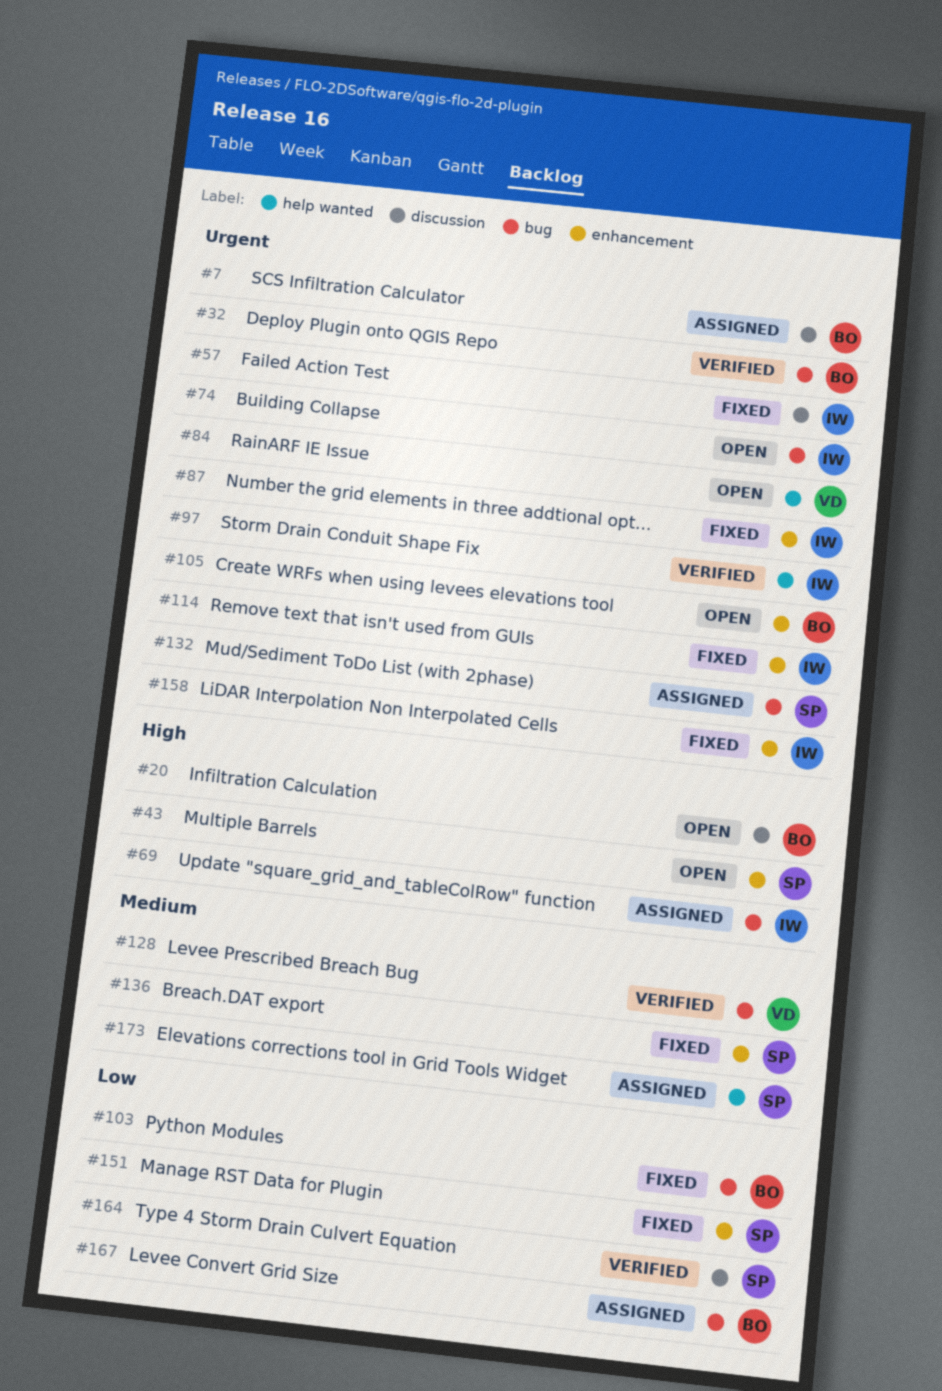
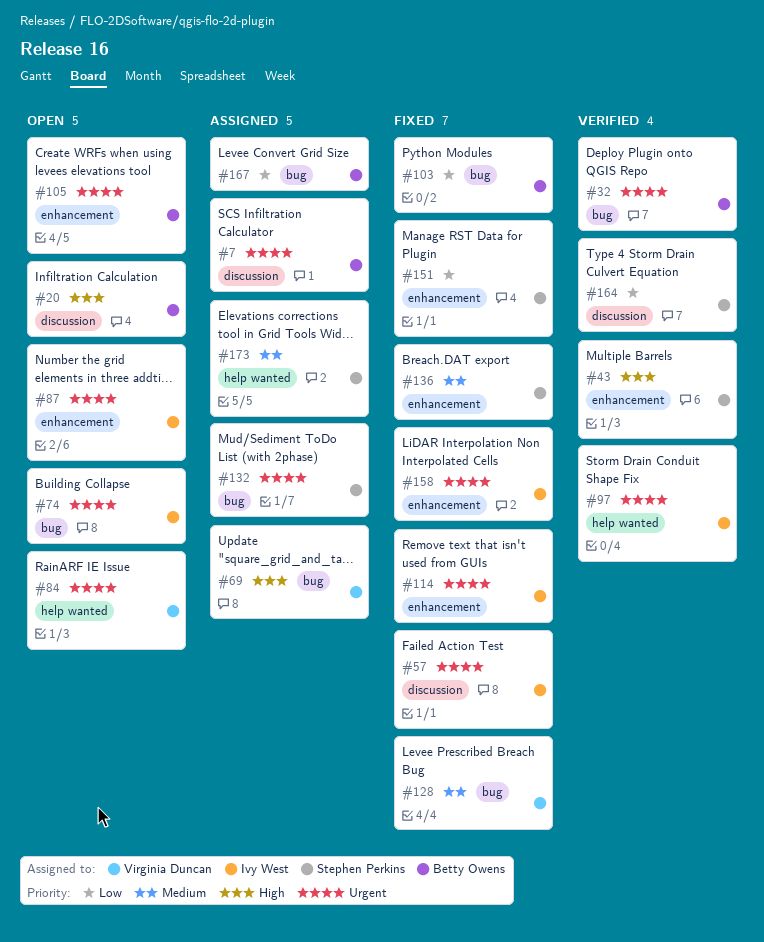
#43, status: Open -> Verified
#69, owner: Ivy West -> Virginia Duncan
#87, status: Fixed -> Open
#128, status: Verified -> Fixed

